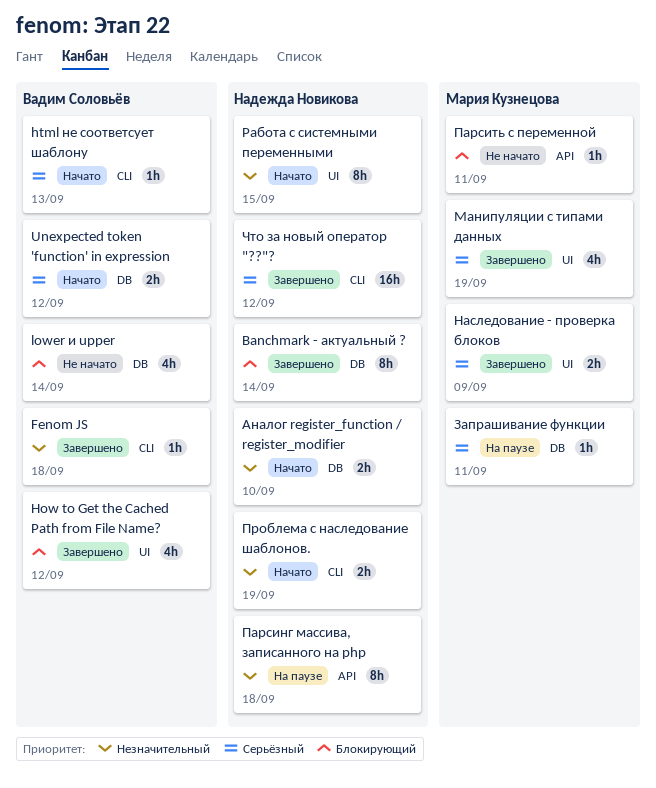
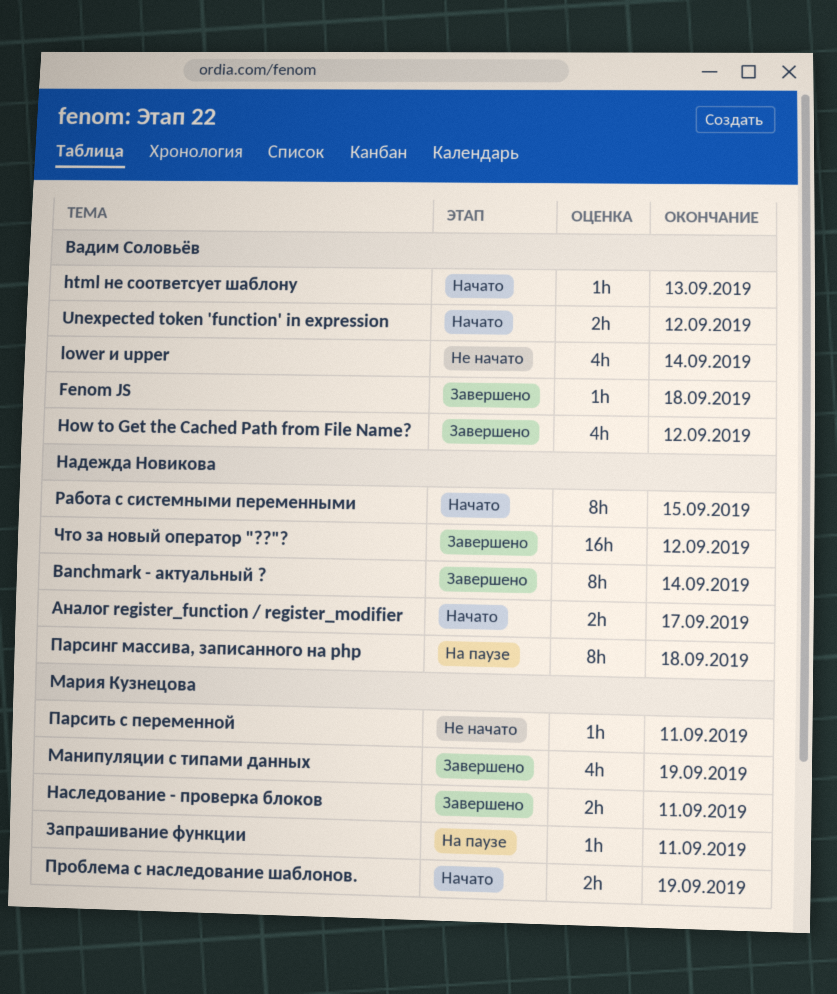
Аналог register_function / register_modifier, due: Sep 10 -> Sep 17
Наследование - проверка блоков, due: Sep 9 -> Sep 11
Проблема с наследование шаблонов., owner: Надежда Новикова -> Мария Кузнецова

